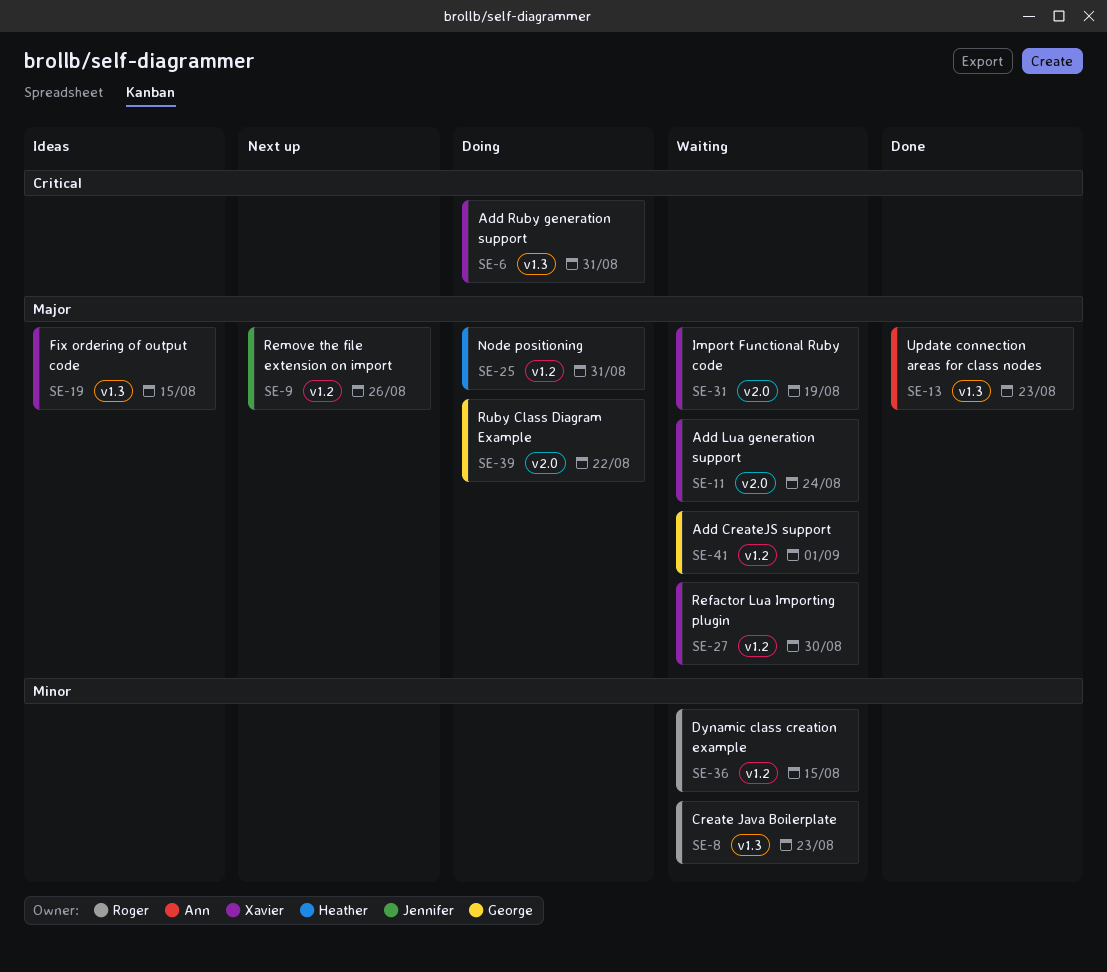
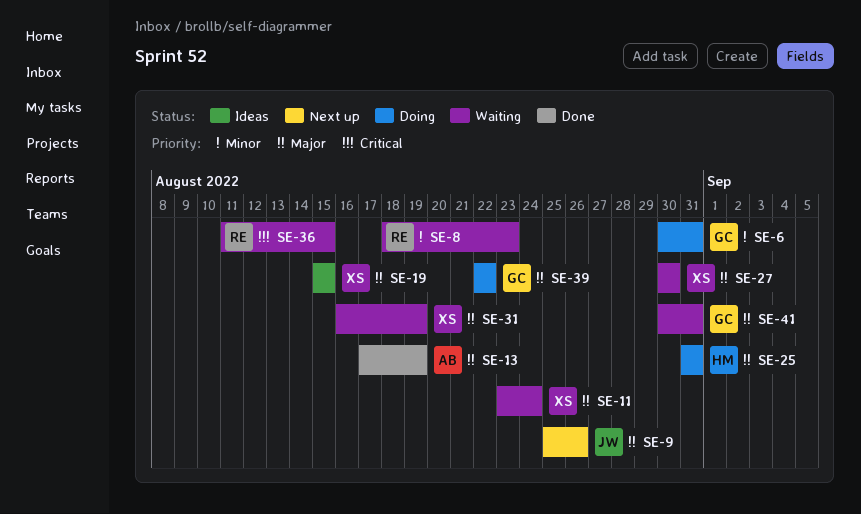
SE-6, owner: Xavier -> George
SE-6, priority: Critical -> Minor
SE-13, due: Aug 23 -> Aug 19
SE-36, priority: Minor -> Critical
SE-41, due: Sep 1 -> Aug 31

